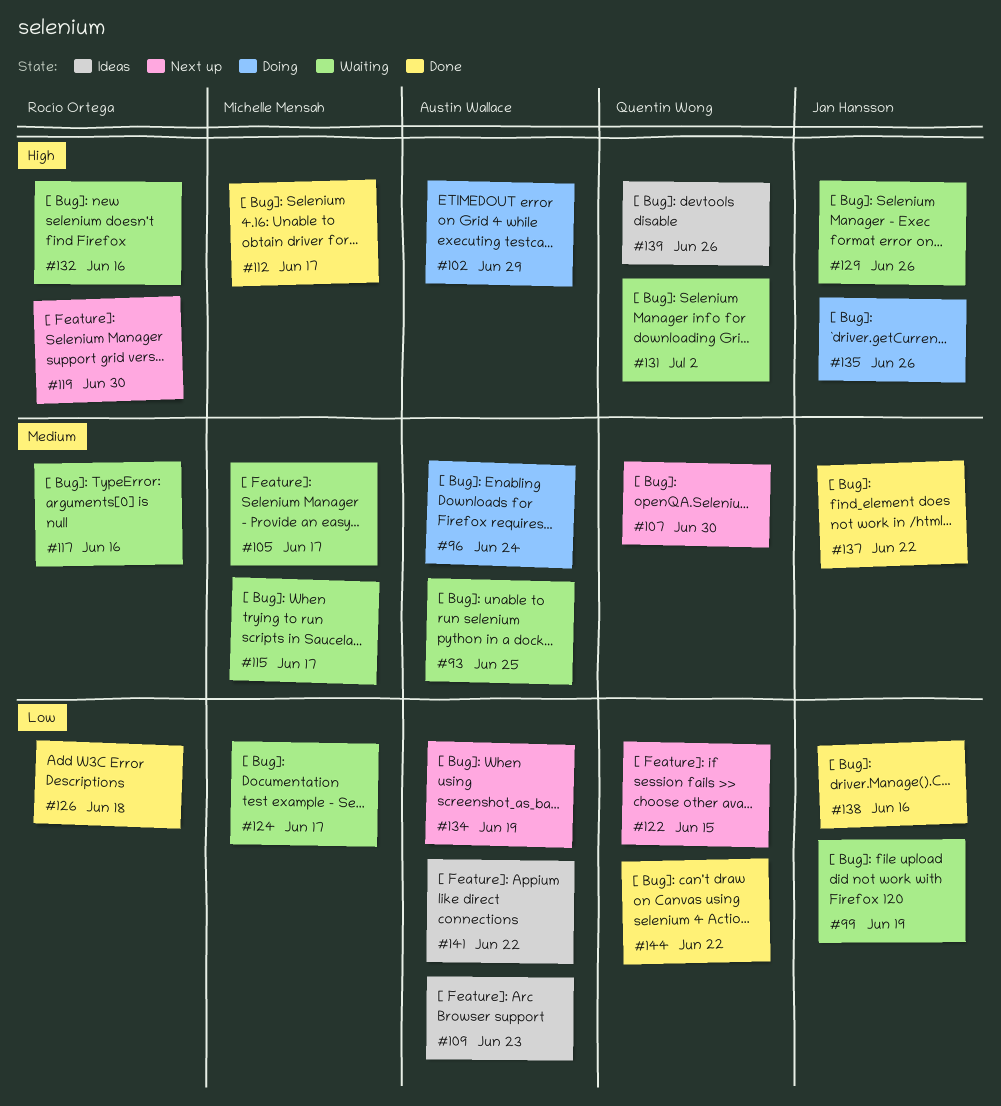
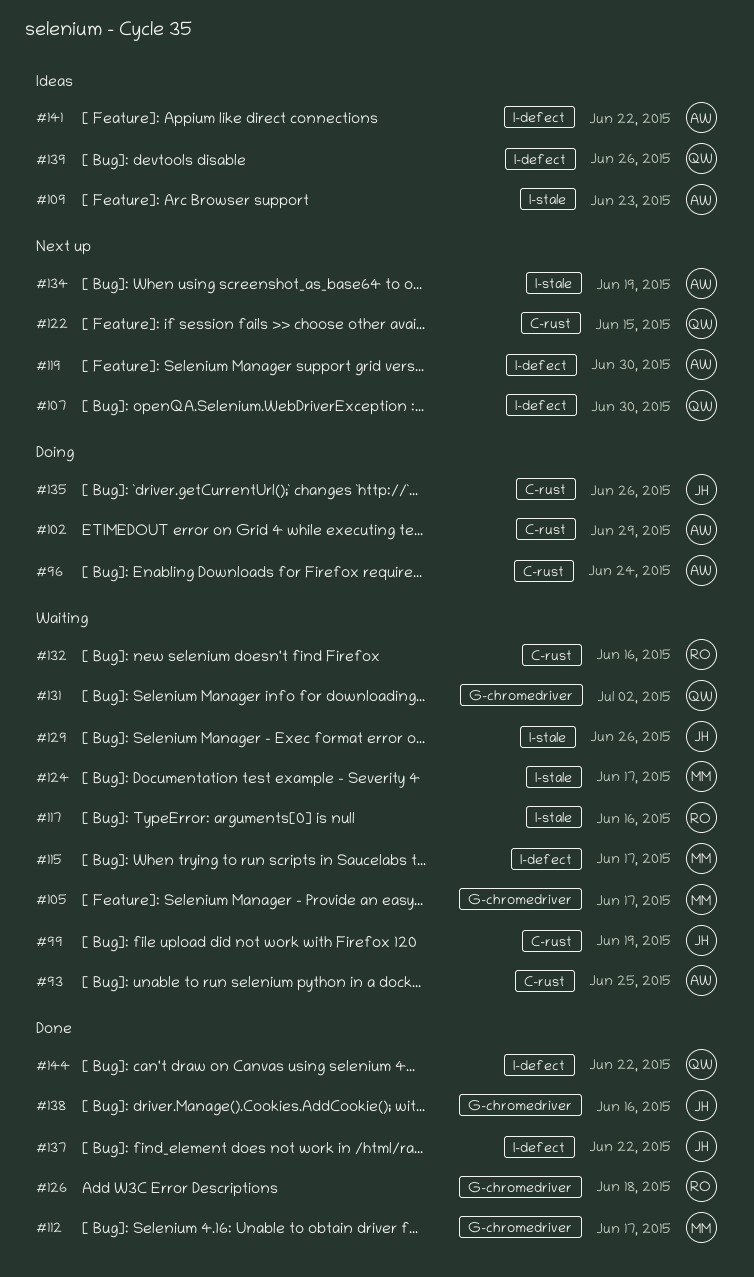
#119, owner: Rocío Ortega -> Austin Wallace

